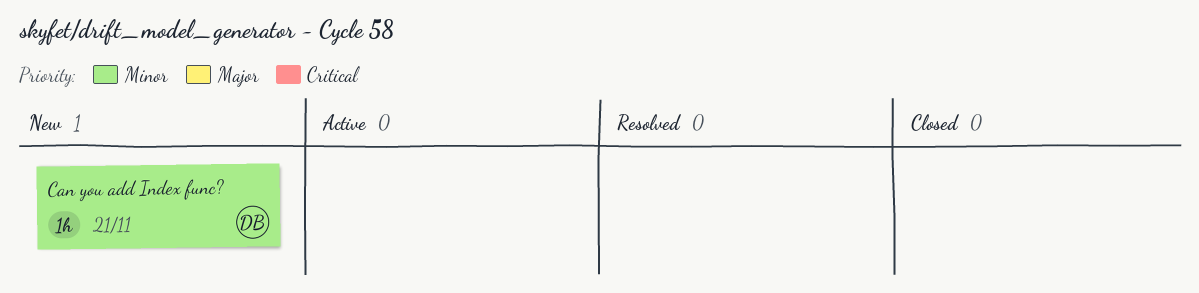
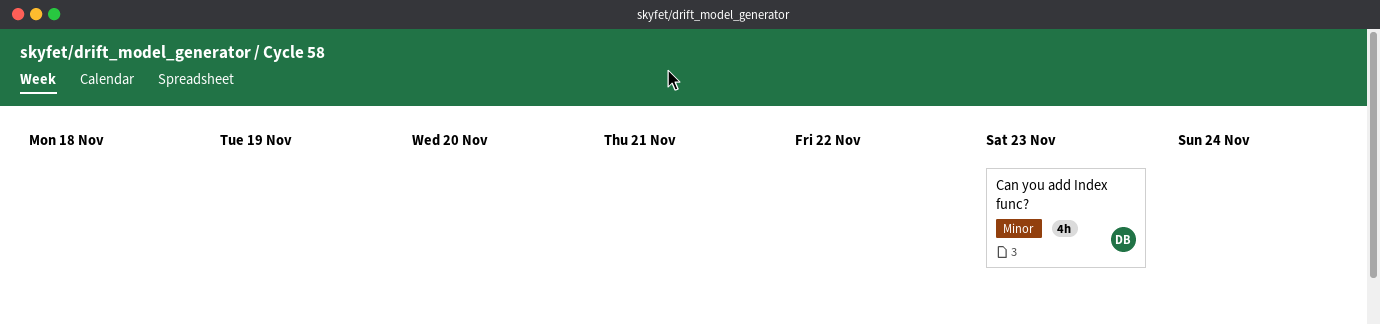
Can you add Index func?, estimate: 1h -> 4h
Can you add Index func?, due: Nov 21 -> Nov 23

